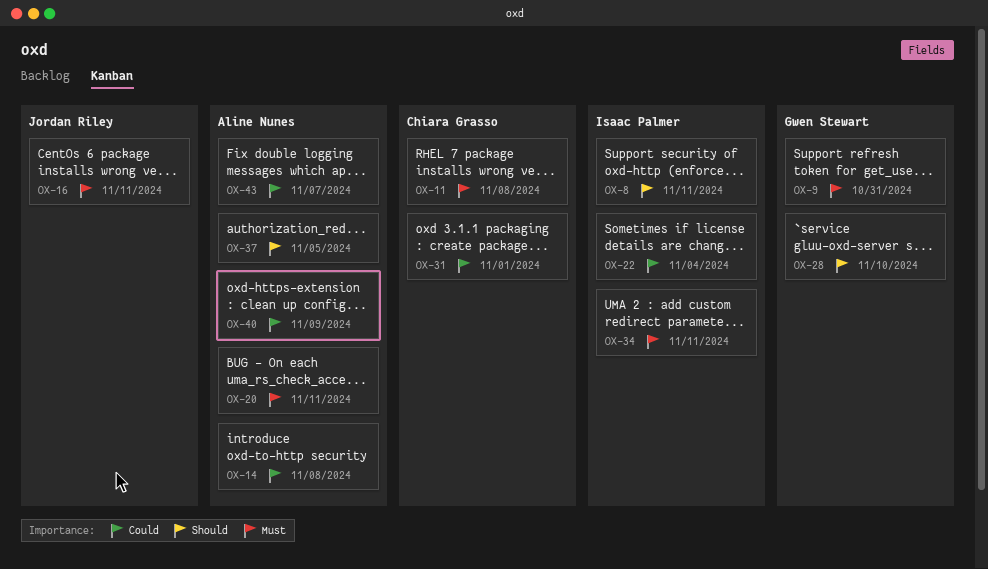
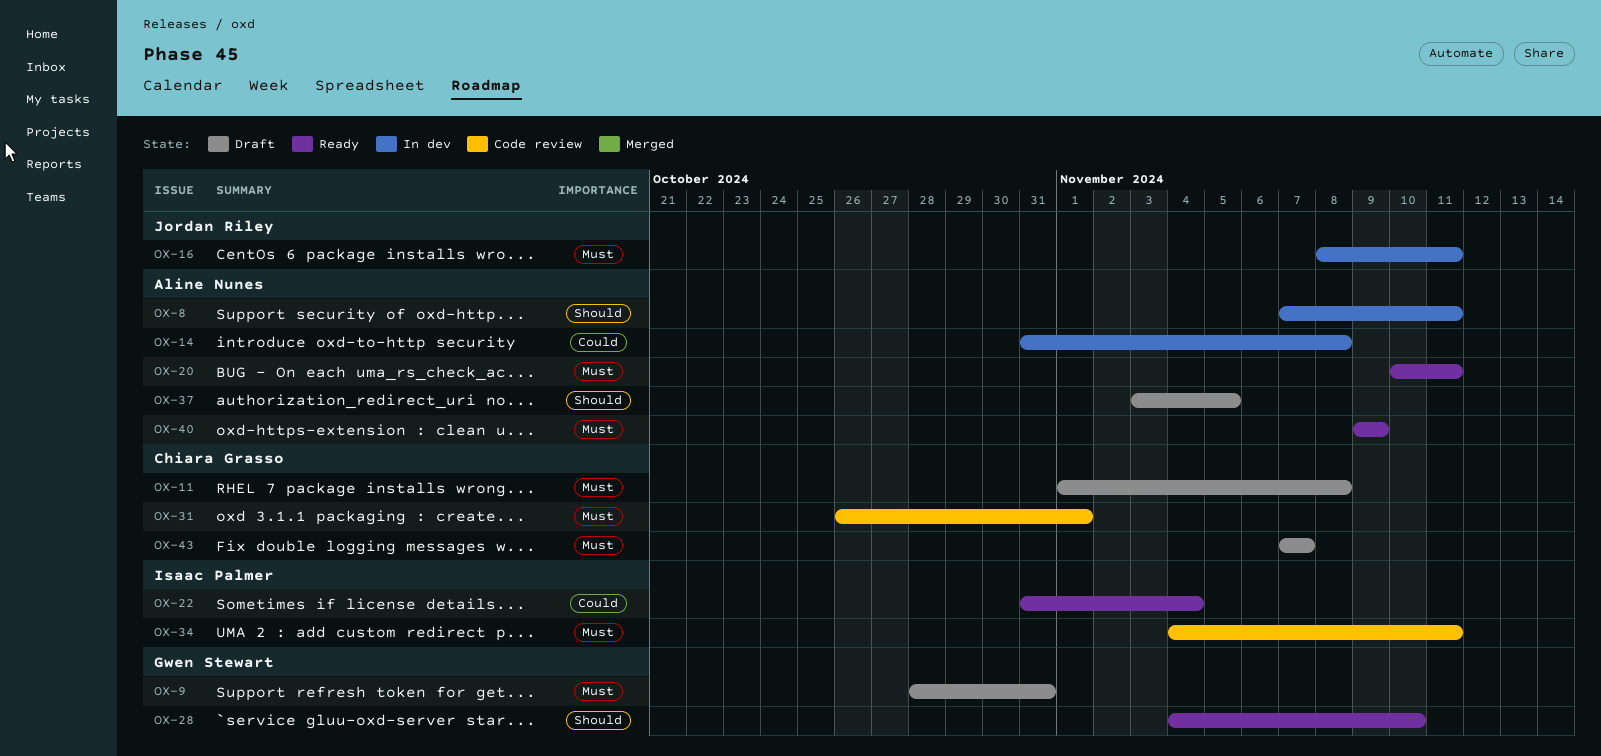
OX-8, owner: Isaac Palmer -> Aline Nunes
OX-31, priority: Could -> Must
OX-40, priority: Could -> Must
OX-43, owner: Aline Nunes -> Chiara Grasso
OX-43, priority: Could -> Must

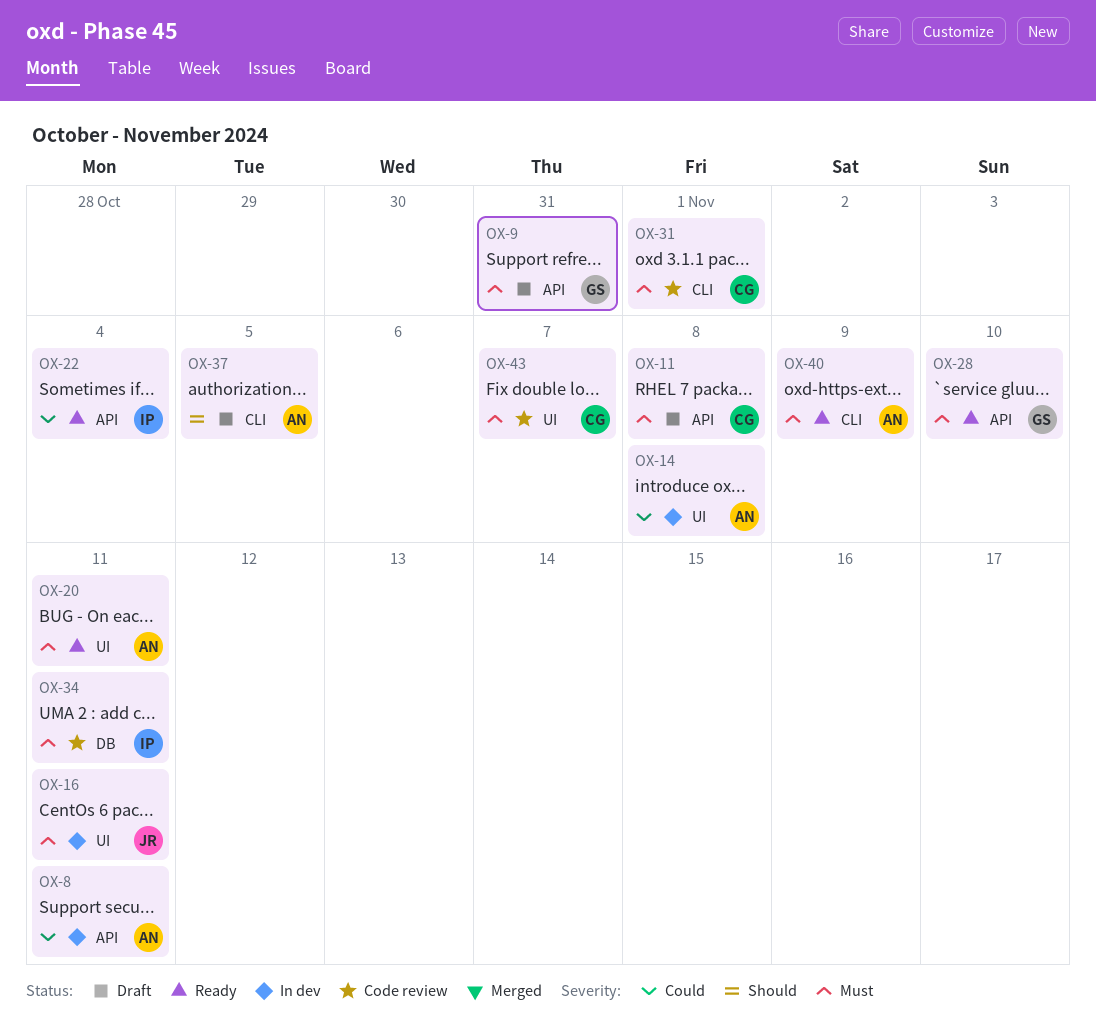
OX-8, priority: Should -> Could
OX-28, priority: Should -> Must
OX-43, status: Draft -> Code review

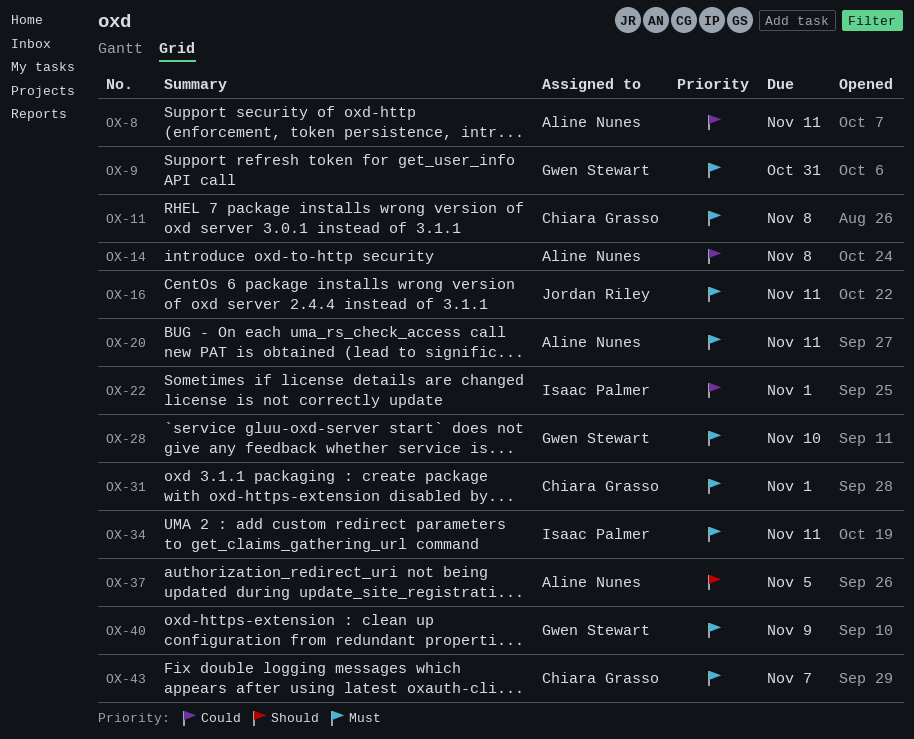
OX-22, due: Nov 4 -> Nov 1
OX-40, owner: Aline Nunes -> Gwen Stewart

